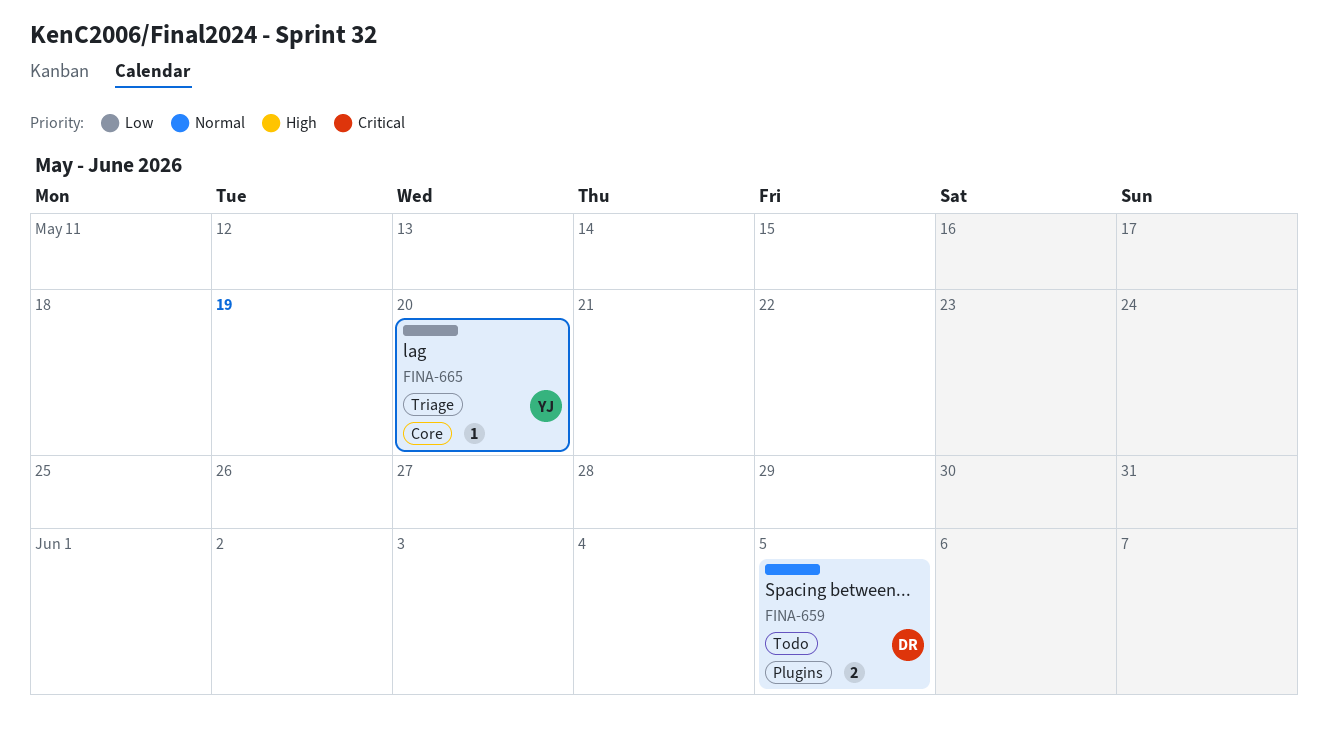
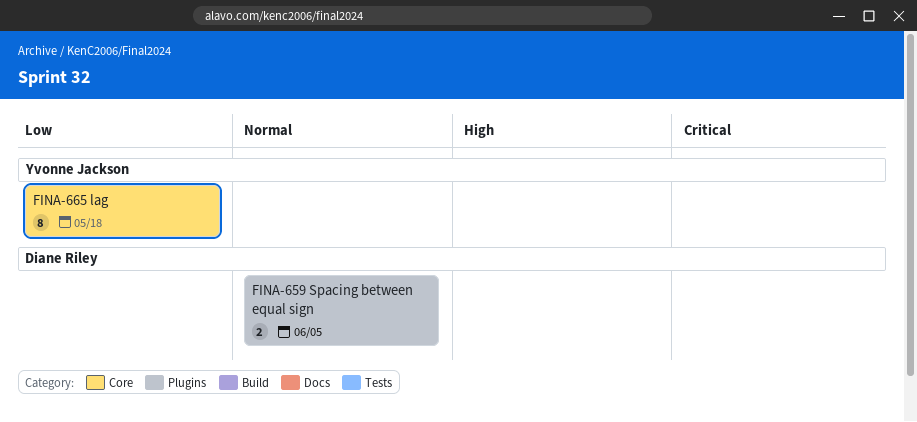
FINA-665, estimate: 1 -> 8
FINA-665, due: May 20 -> May 18

